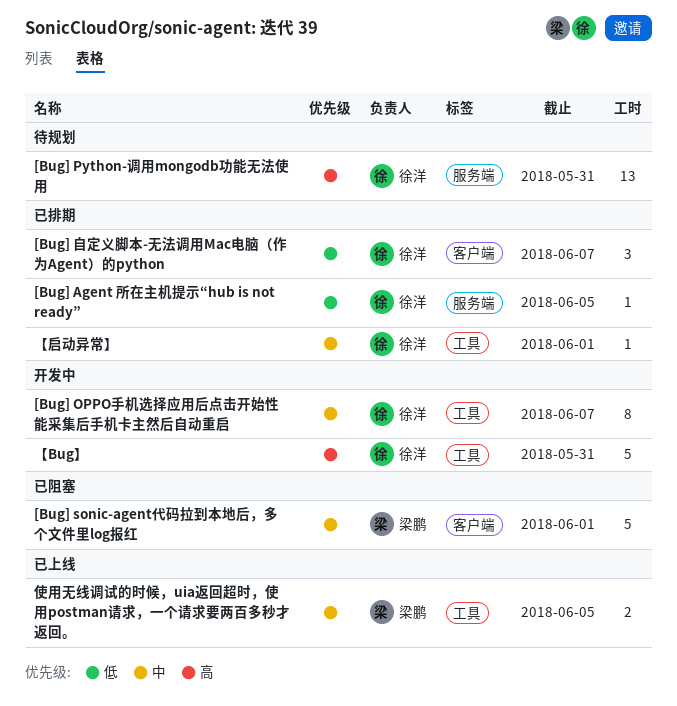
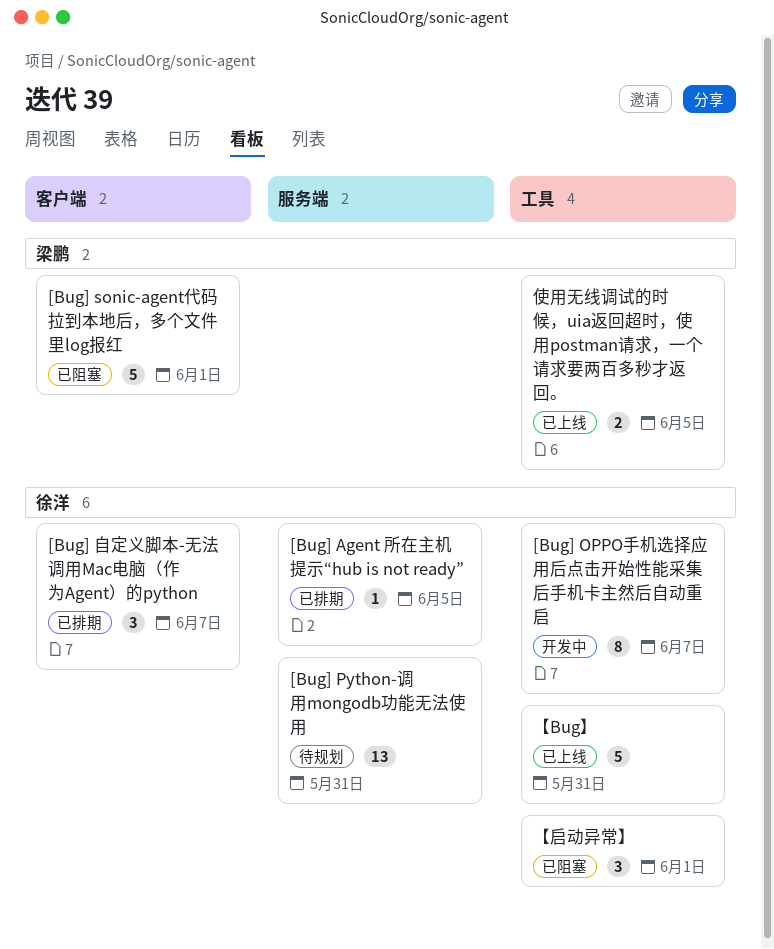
【Bug】, status: 开发中 -> 已上线
【启动异常】, status: 已排期 -> 已阻塞
【启动异常】, estimate: 1 -> 3

